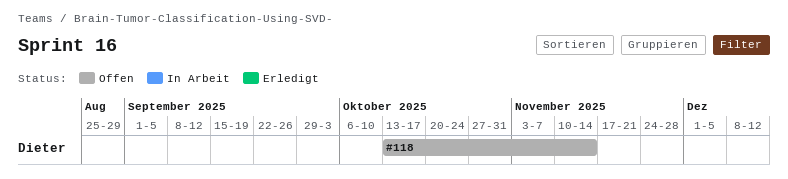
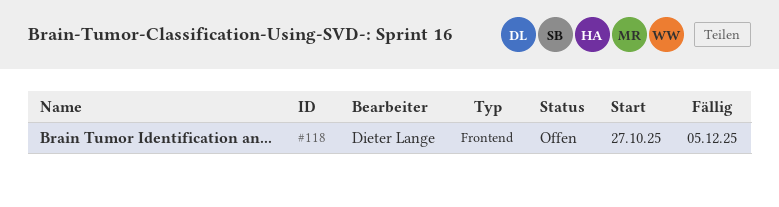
#118, start: Oct 13 -> Oct 27
#118, due: Nov 14 -> Dec 5

